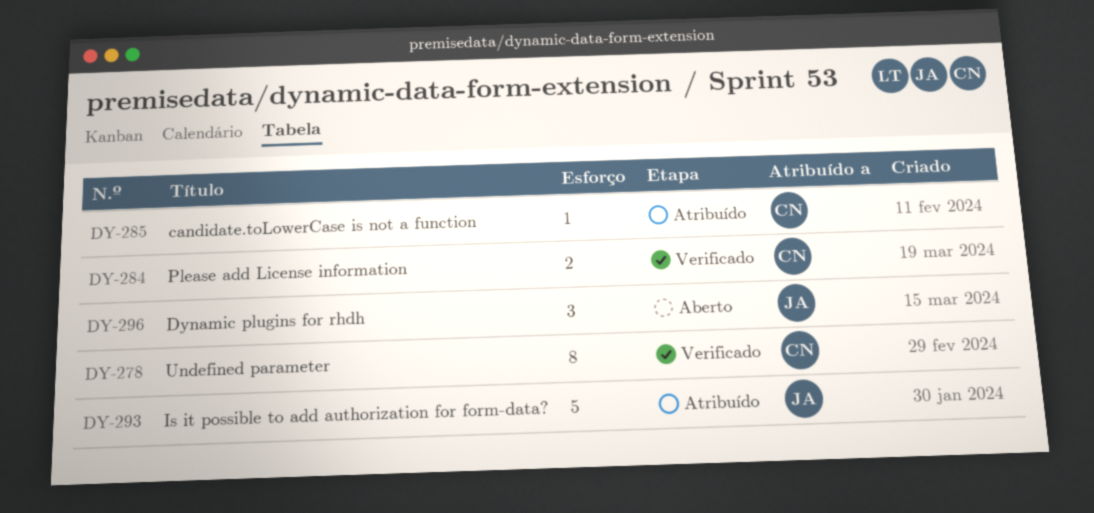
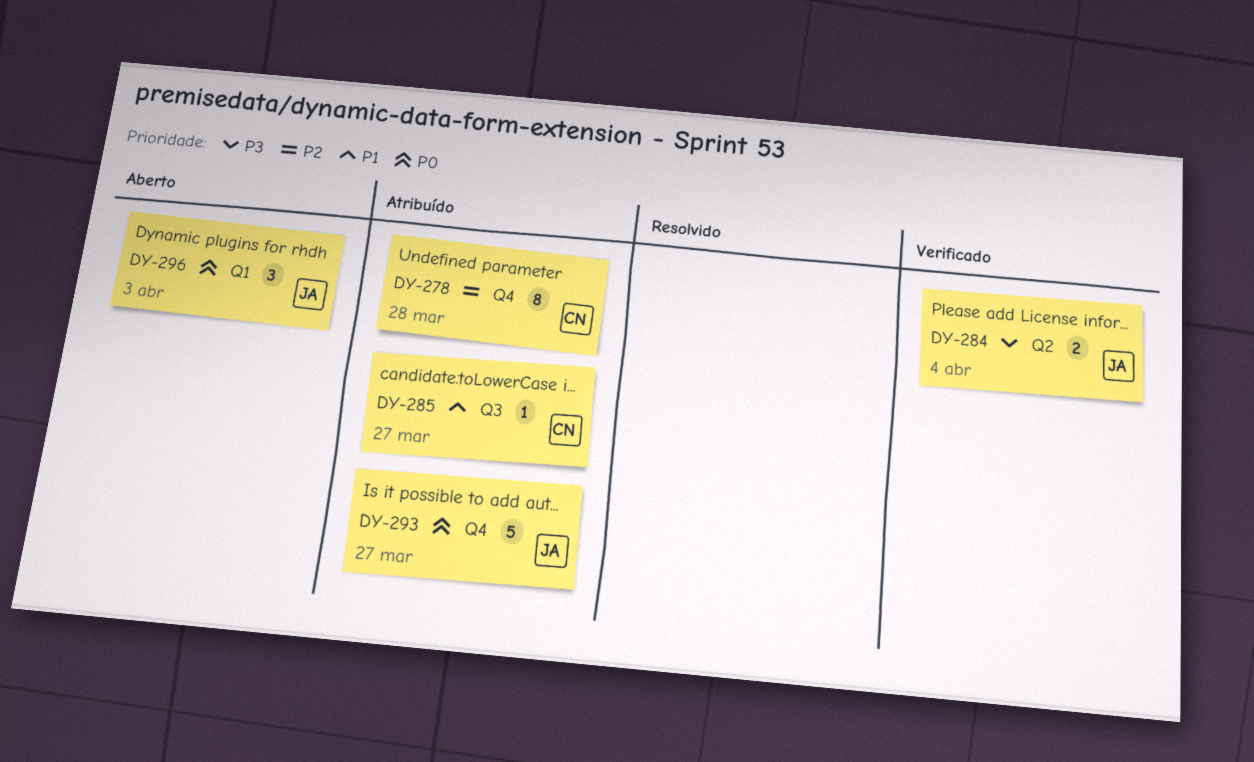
DY-278, status: Verificado -> Atribuído
DY-284, owner: CN -> JA

